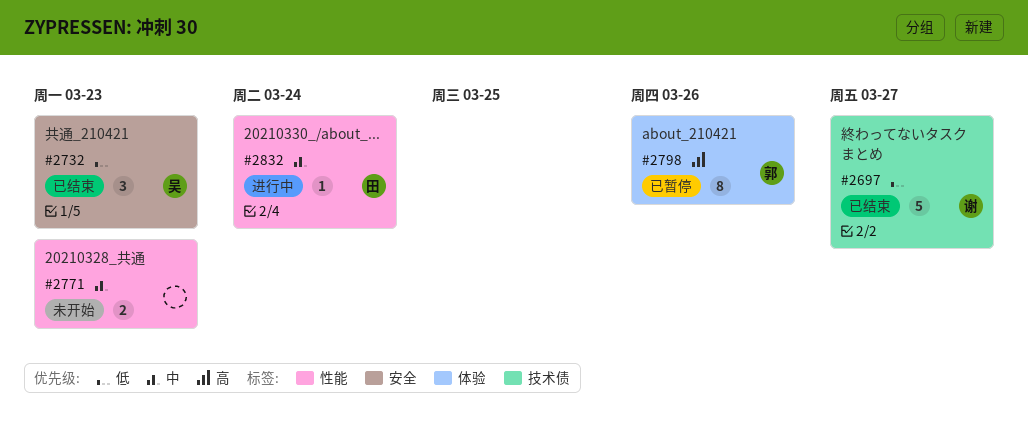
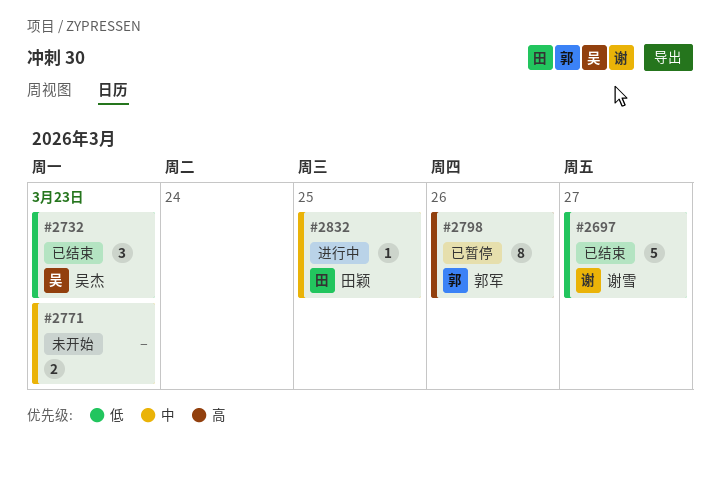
#2832, due: Mar 24 -> Mar 25

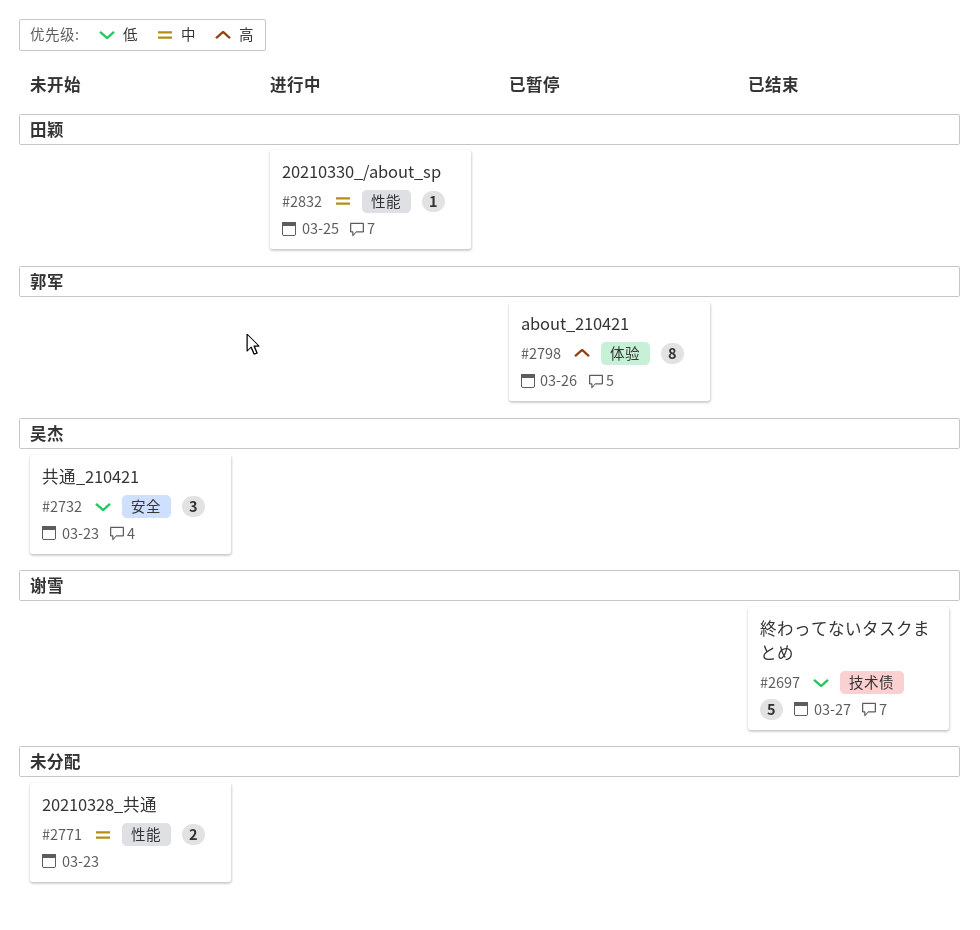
#2732, status: 已结束 -> 未开始

